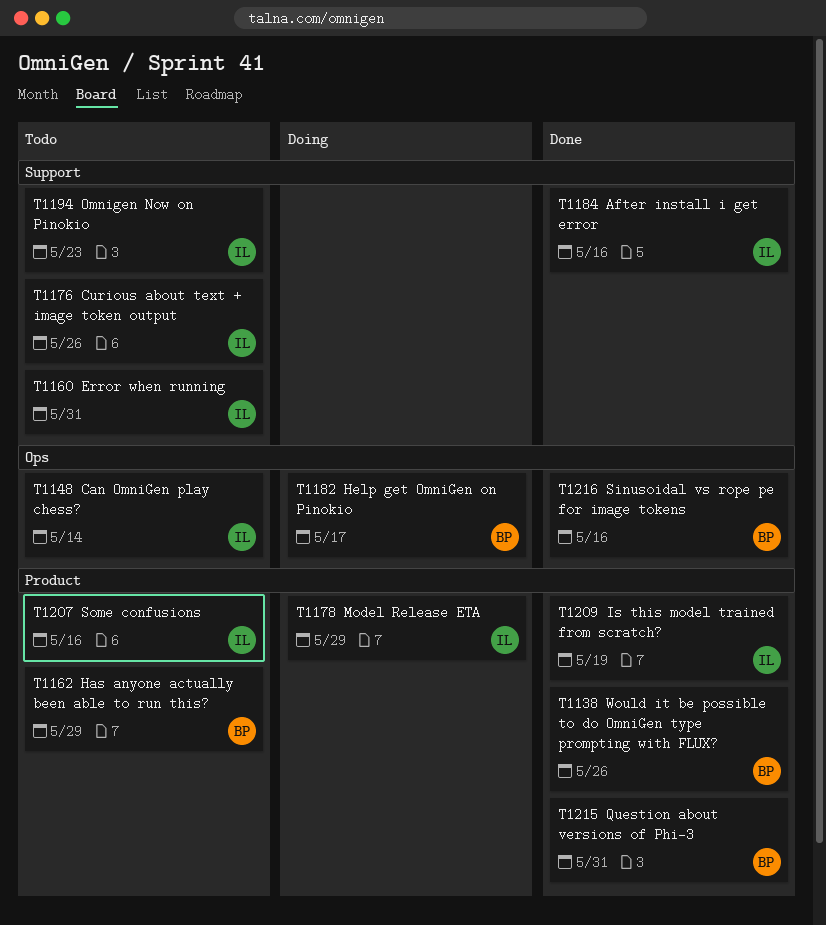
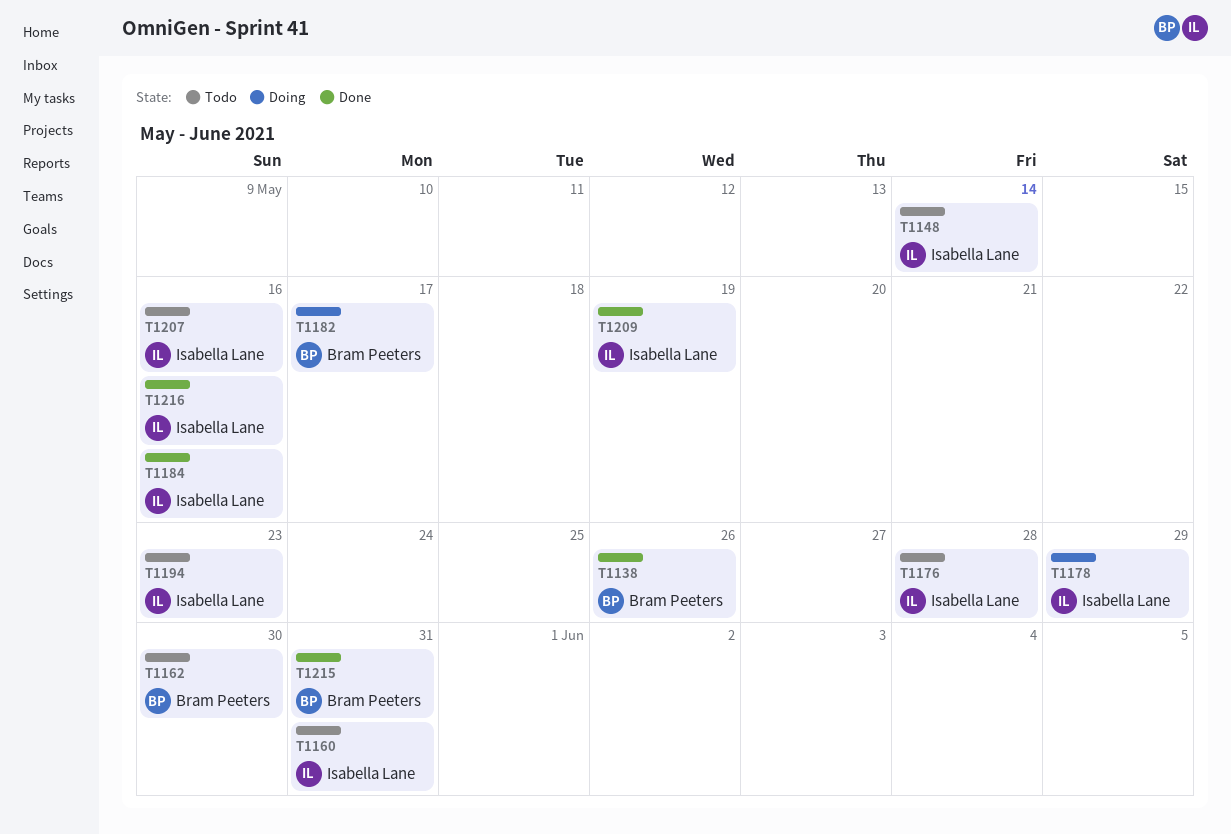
T1162, due: May 29 -> May 30
T1176, due: May 26 -> May 28
T1216, owner: Bram Peeters -> Isabella Lane

